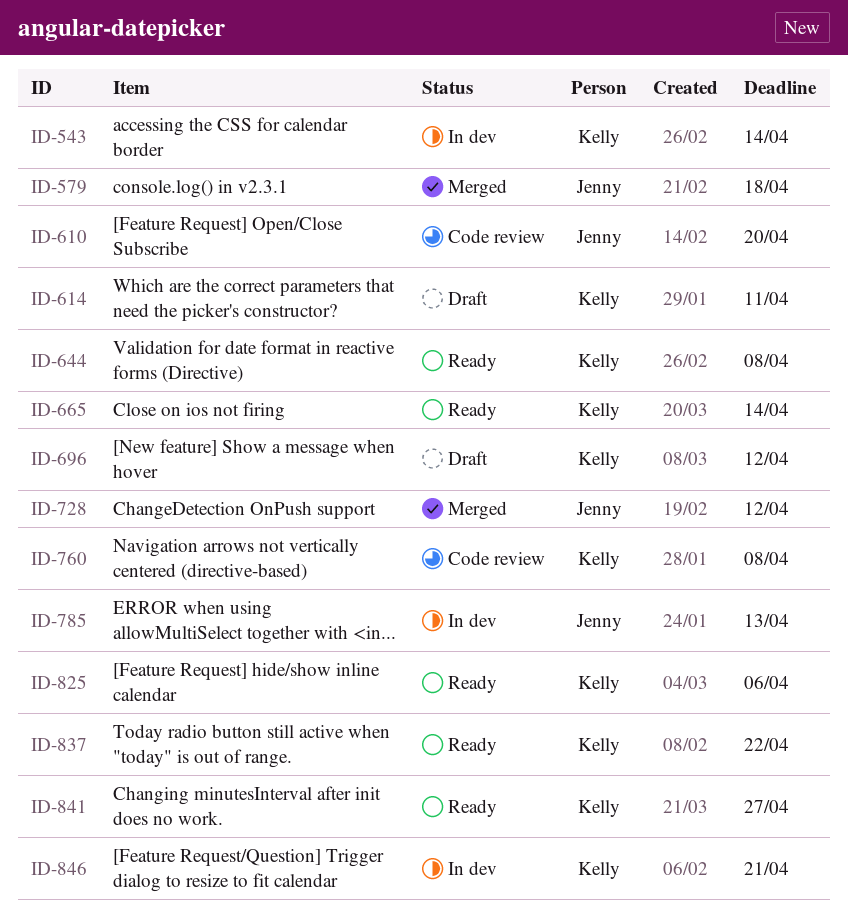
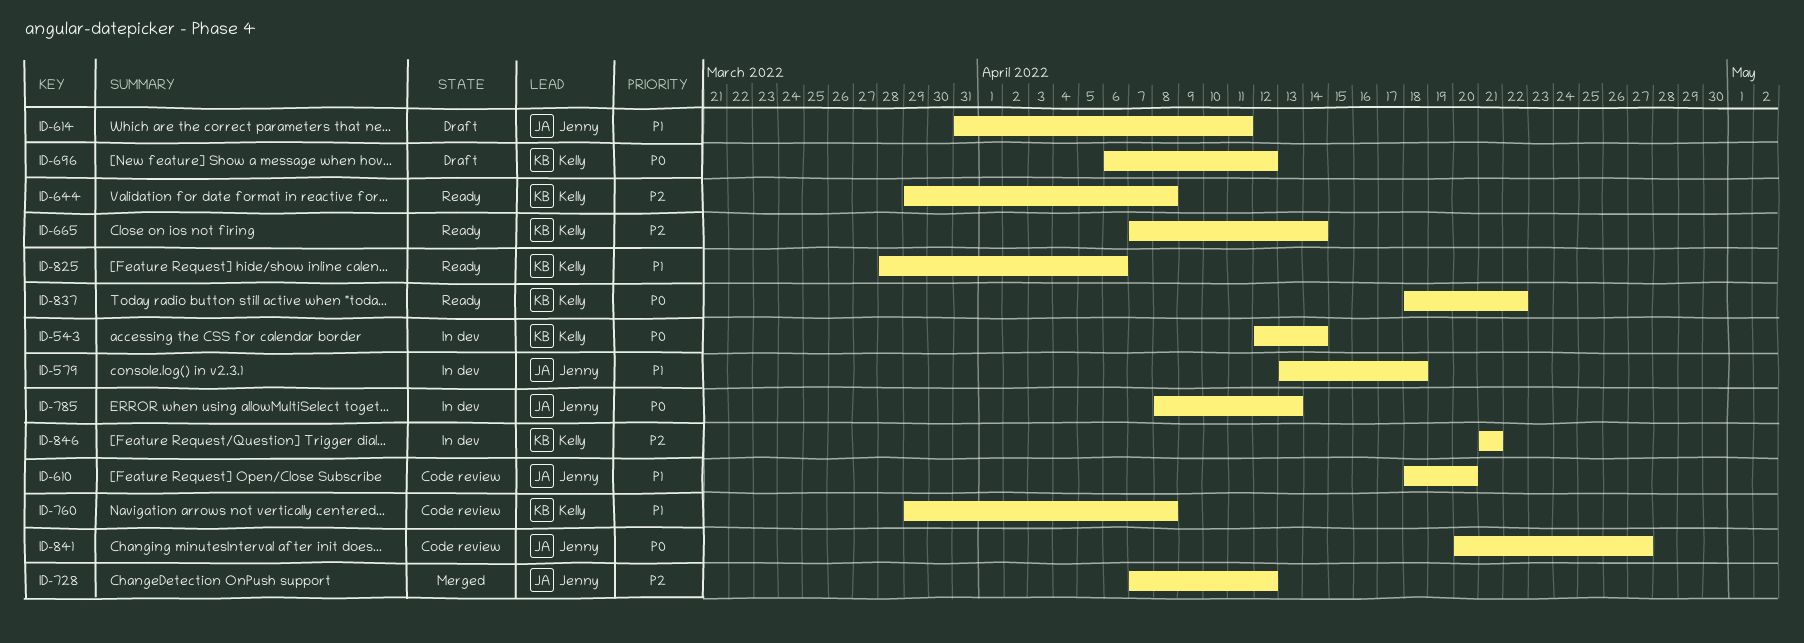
ID-579, status: Merged -> In dev
ID-614, owner: Kelly -> Jenny
ID-841, status: Ready -> Code review
ID-841, owner: Kelly -> Jenny

